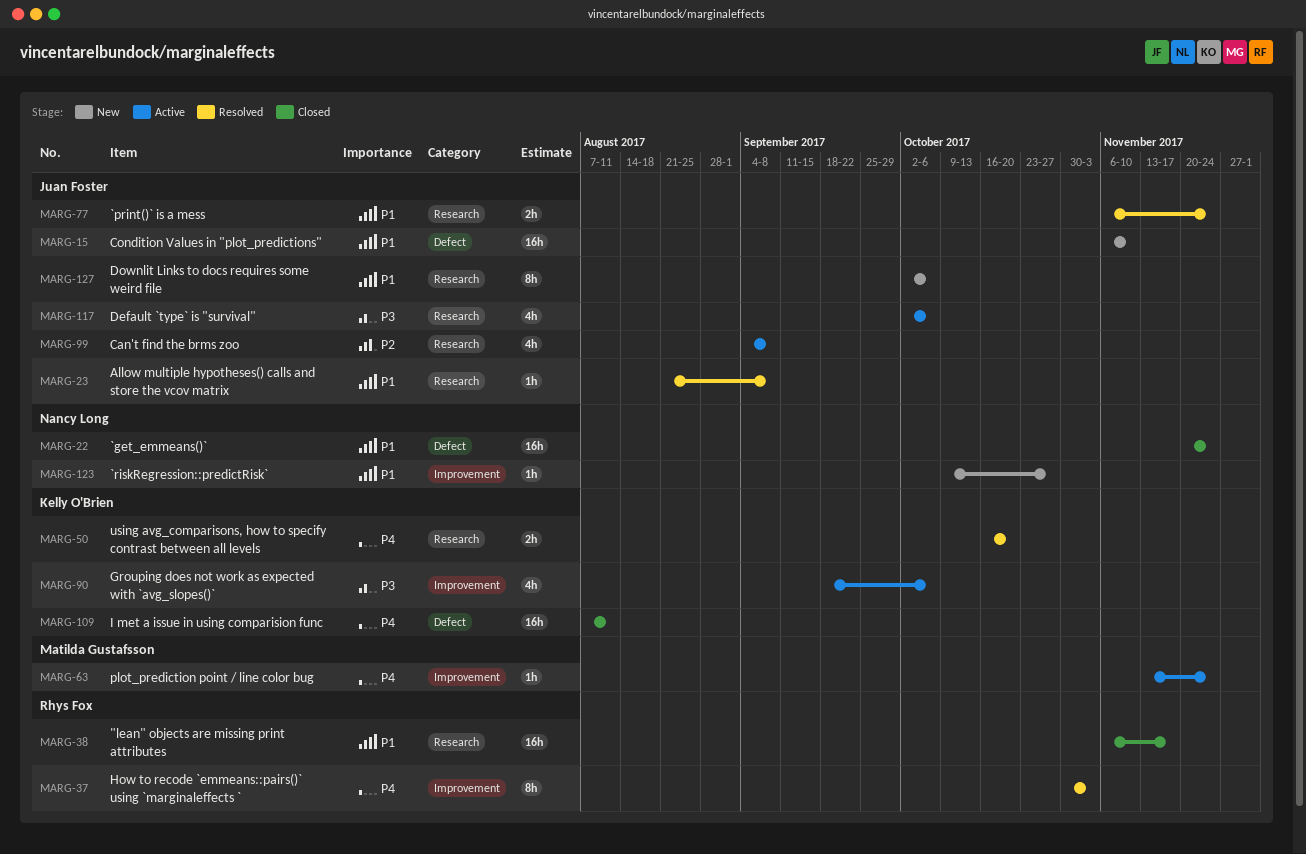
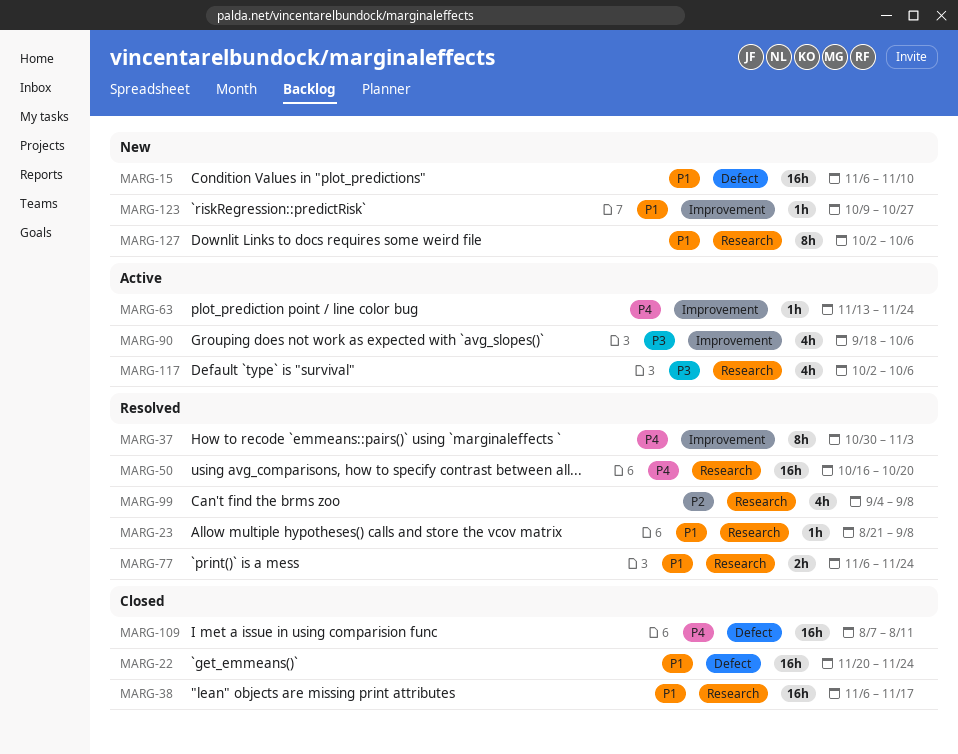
MARG-50, estimate: 2h -> 16h
MARG-99, status: Active -> Resolved

